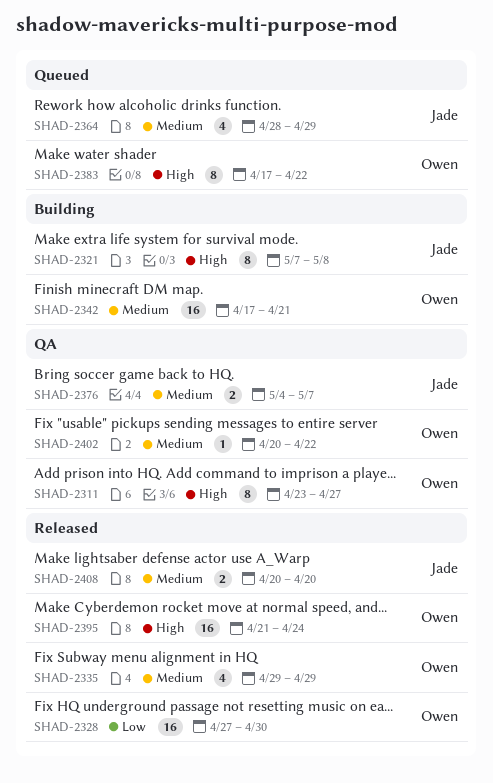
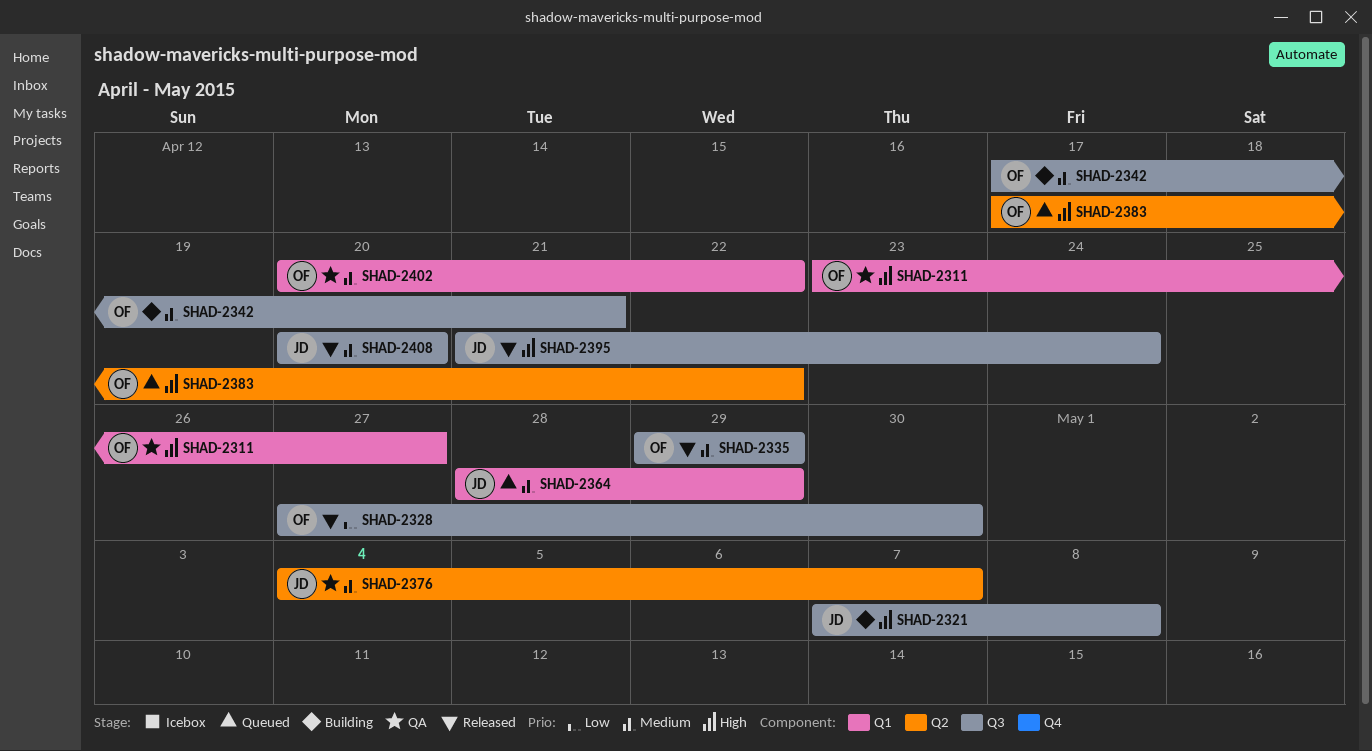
SHAD-2395, owner: Owen -> Jade

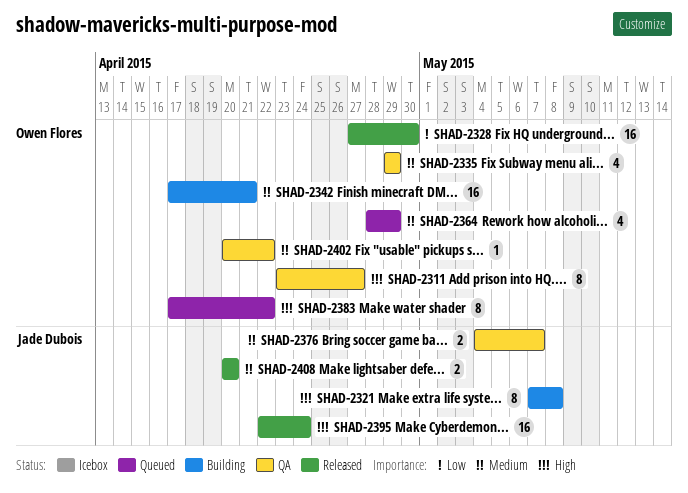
SHAD-2335, status: Released -> QA
SHAD-2364, owner: Jade Dubois -> Owen Flores
SHAD-2395, start: Apr 21 -> Apr 22

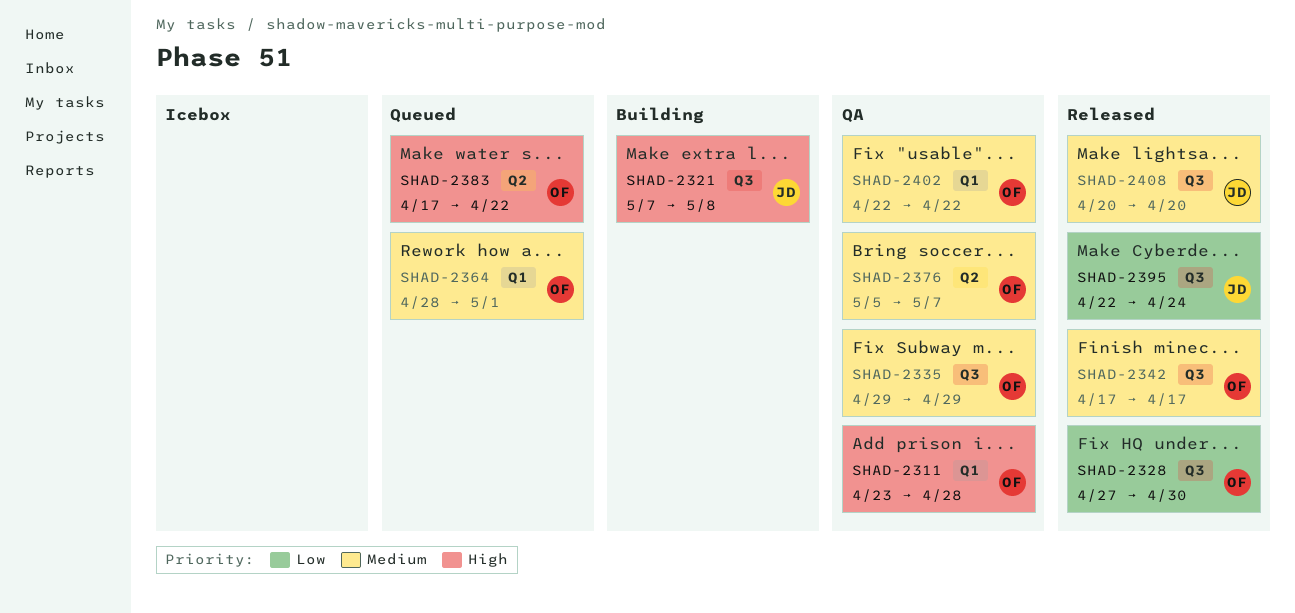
SHAD-2311, due: Apr 27 -> Apr 28
SHAD-2342, status: Building -> Released
SHAD-2342, due: Apr 21 -> Apr 17
SHAD-2364, due: Apr 29 -> May 1
SHAD-2376, owner: Jade Dubois -> Owen Flores
SHAD-2376, start: May 4 -> May 5
SHAD-2395, priority: High -> Low
SHAD-2402, start: Apr 20 -> Apr 22

